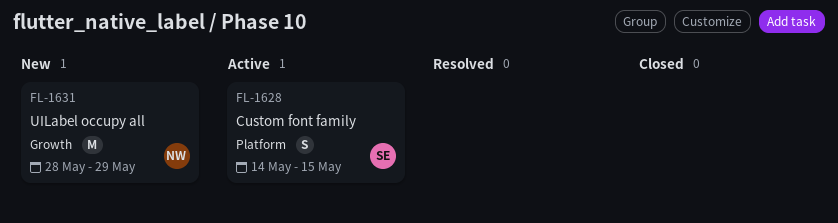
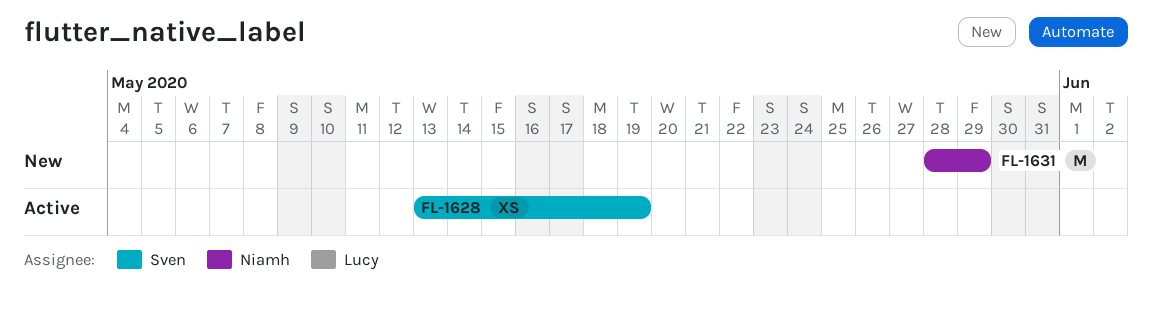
FL-1628, estimate: S -> XS
FL-1628, start: May 14 -> May 13
FL-1628, due: May 15 -> May 19

